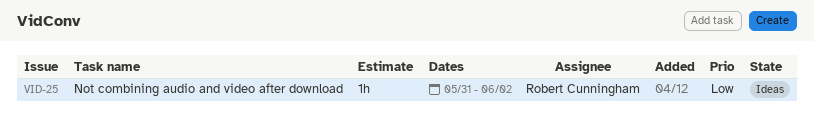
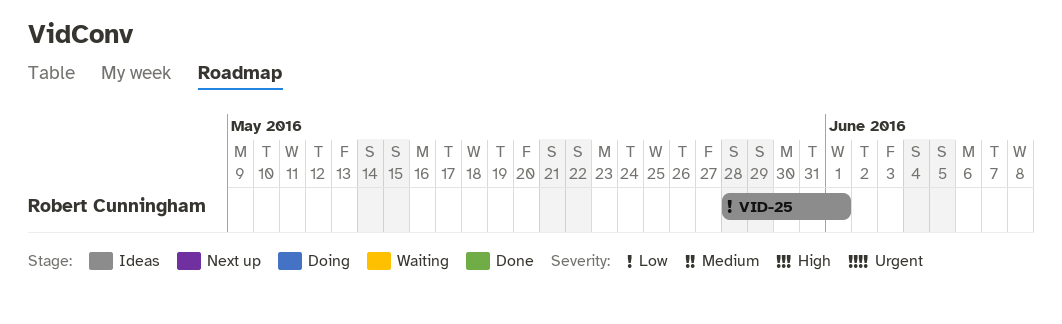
VID-25, start: May 31 -> May 28
VID-25, due: Jun 2 -> Jun 1

